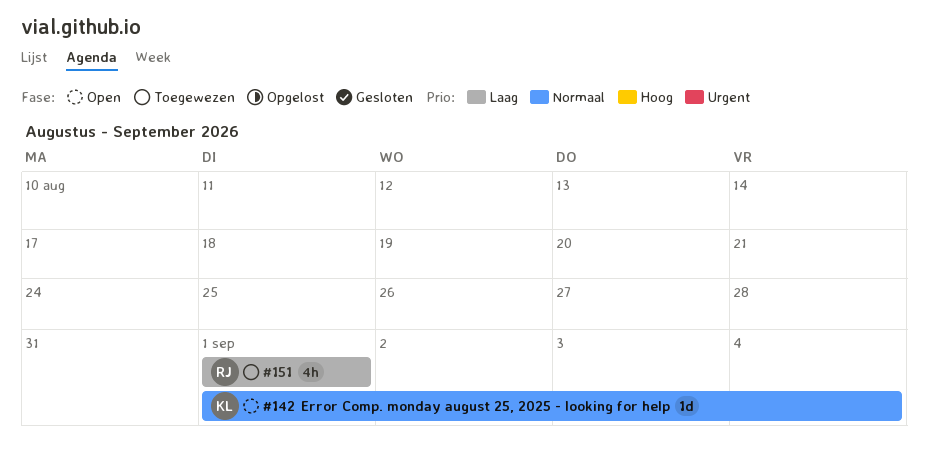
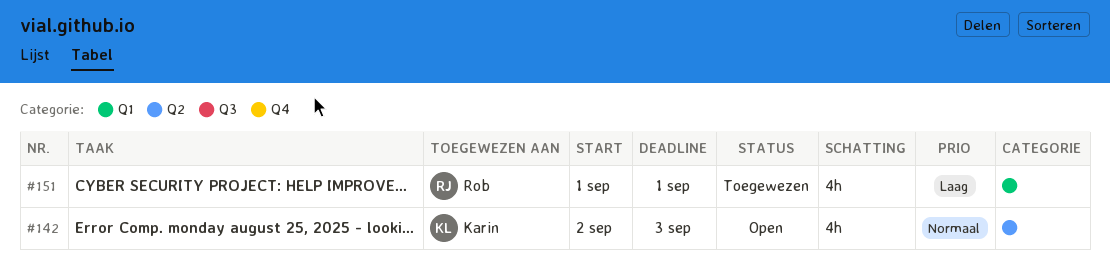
#142, estimate: 1d -> 4h
#142, start: Sep 1 -> Sep 2
#142, due: Sep 4 -> Sep 3

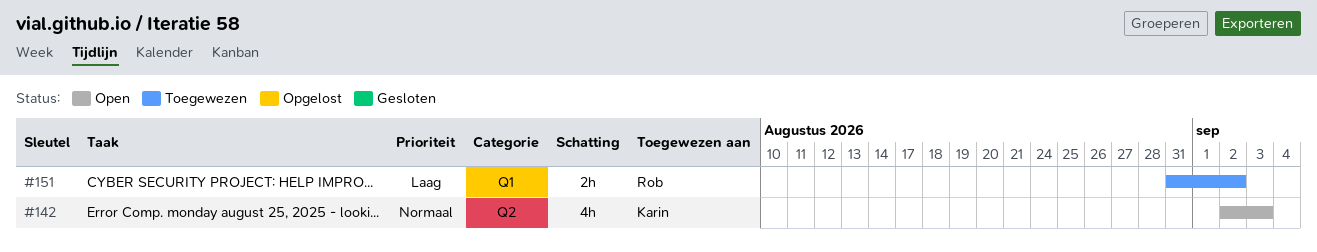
#151, estimate: 4h -> 2h
#151, start: Sep 1 -> Aug 31
#151, due: Sep 1 -> Sep 2

